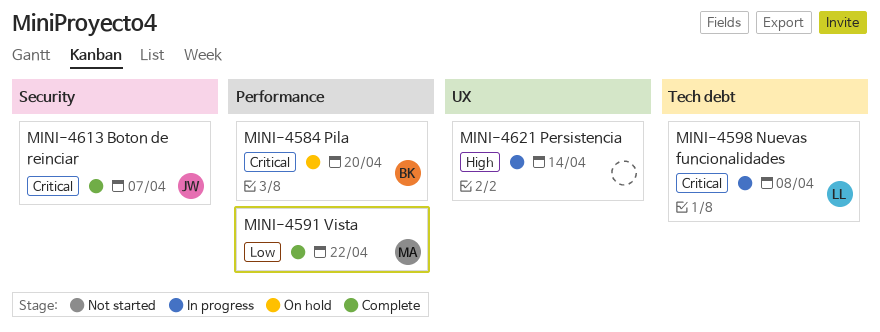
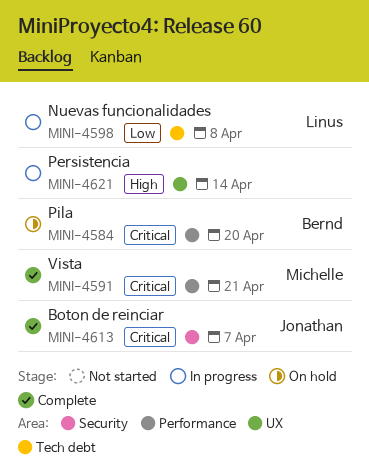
MINI-4591, priority: Low -> Critical
MINI-4591, due: Apr 22 -> Apr 21
MINI-4598, priority: Critical -> Low

